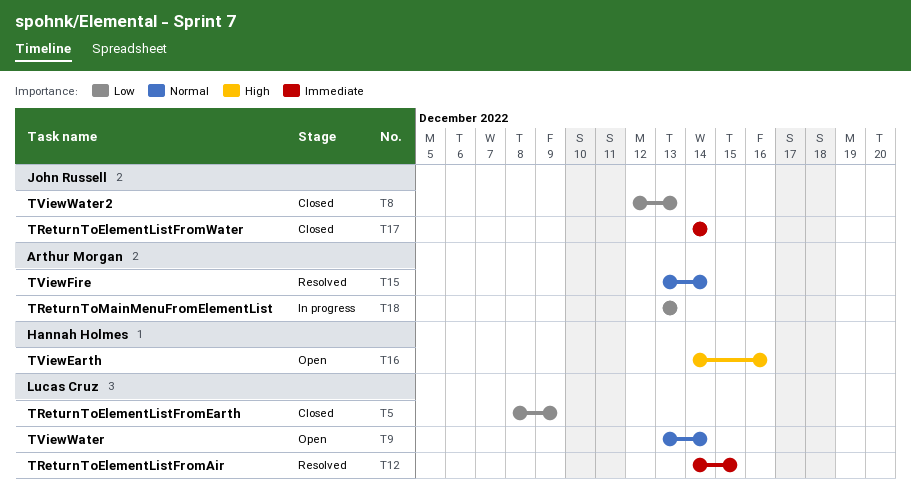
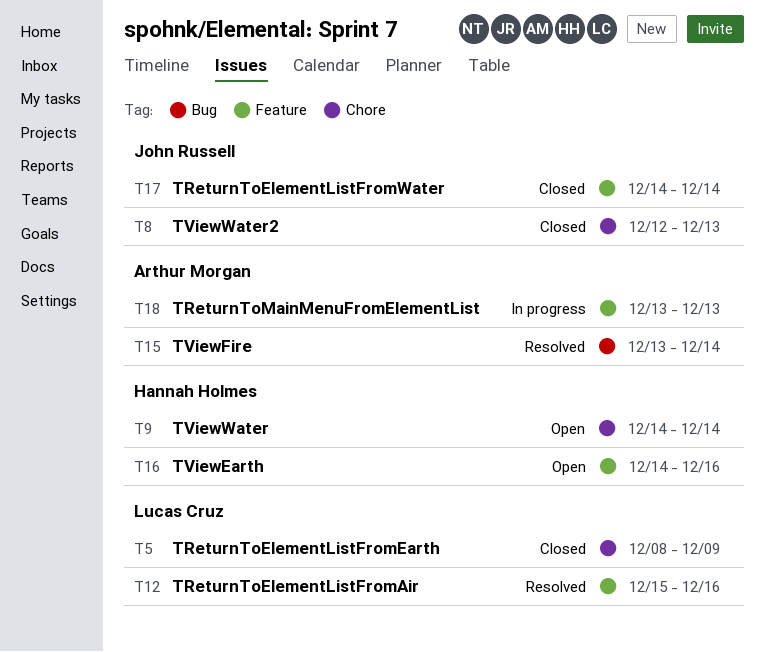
T9, owner: Lucas Cruz -> Hannah Holmes
T9, start: Dec 13 -> Dec 14
T12, start: Dec 14 -> Dec 15
T12, due: Dec 15 -> Dec 16

